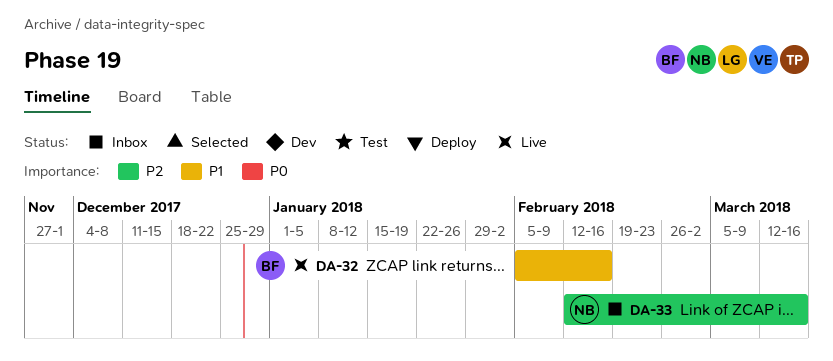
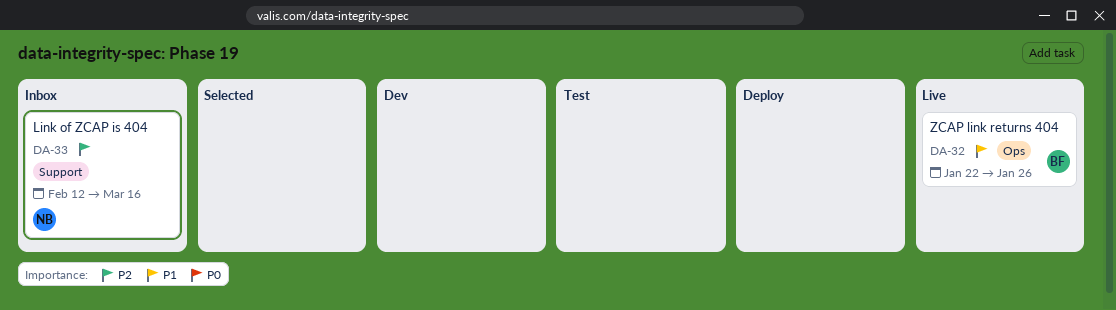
DA-32, start: Feb 5 -> Jan 22
DA-32, due: Feb 16 -> Jan 26

